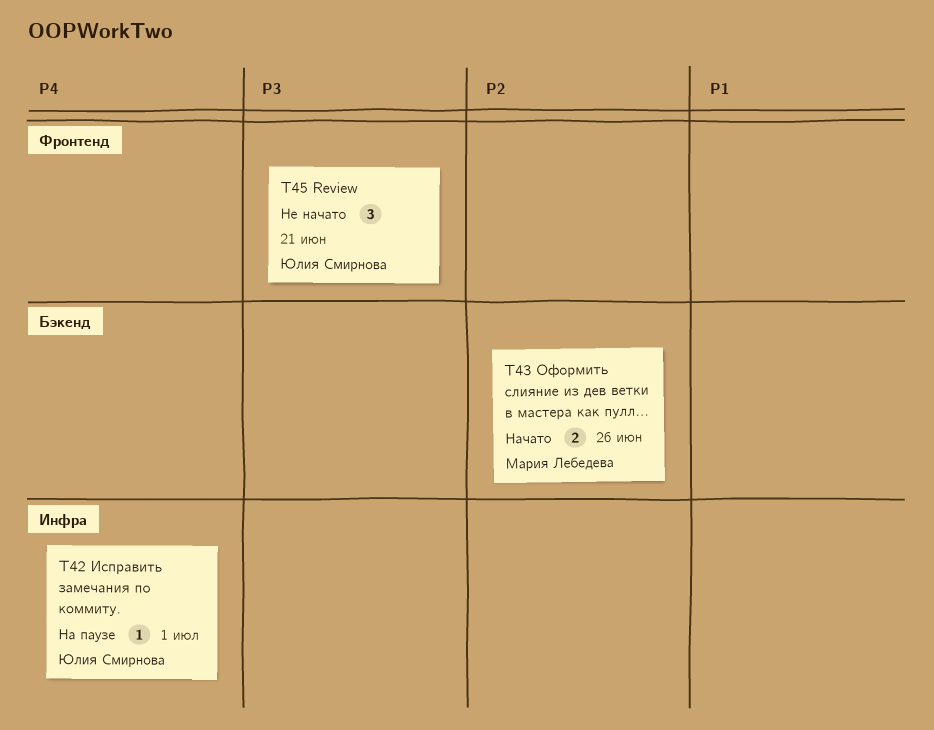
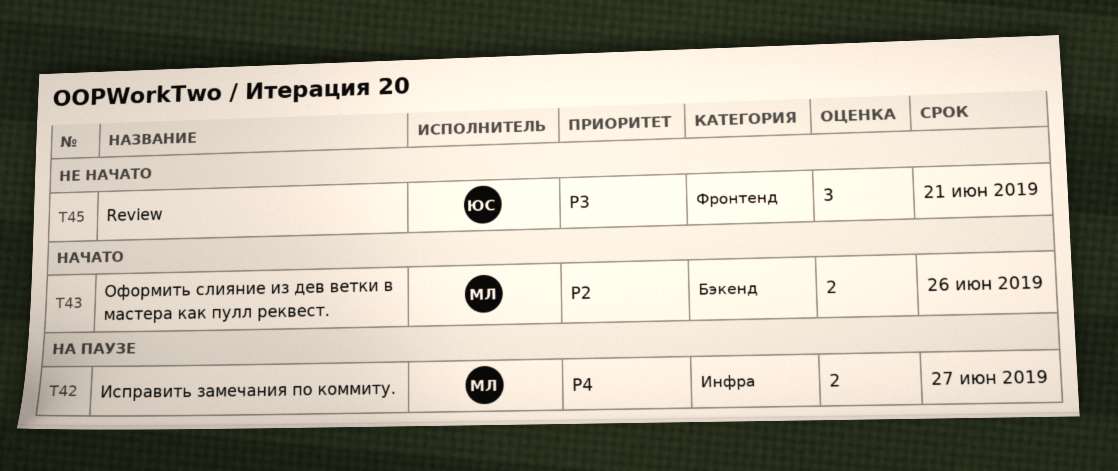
T42, owner: Юлия Смирнова -> Мария Лебедева
T42, estimate: 1 -> 2
T42, due: Jul 1 -> Jun 27

